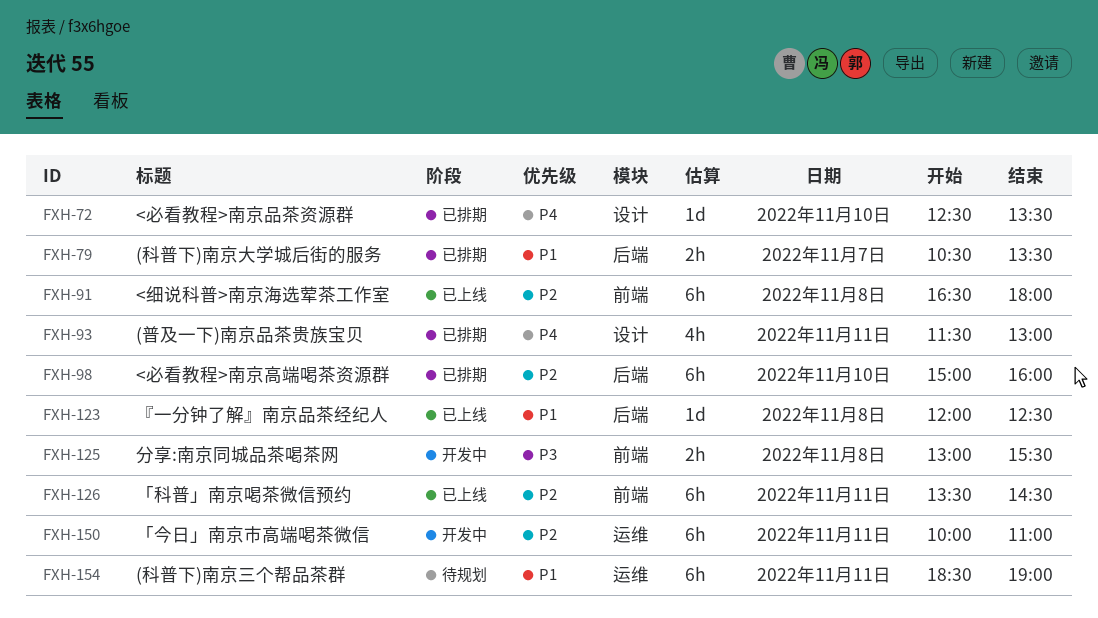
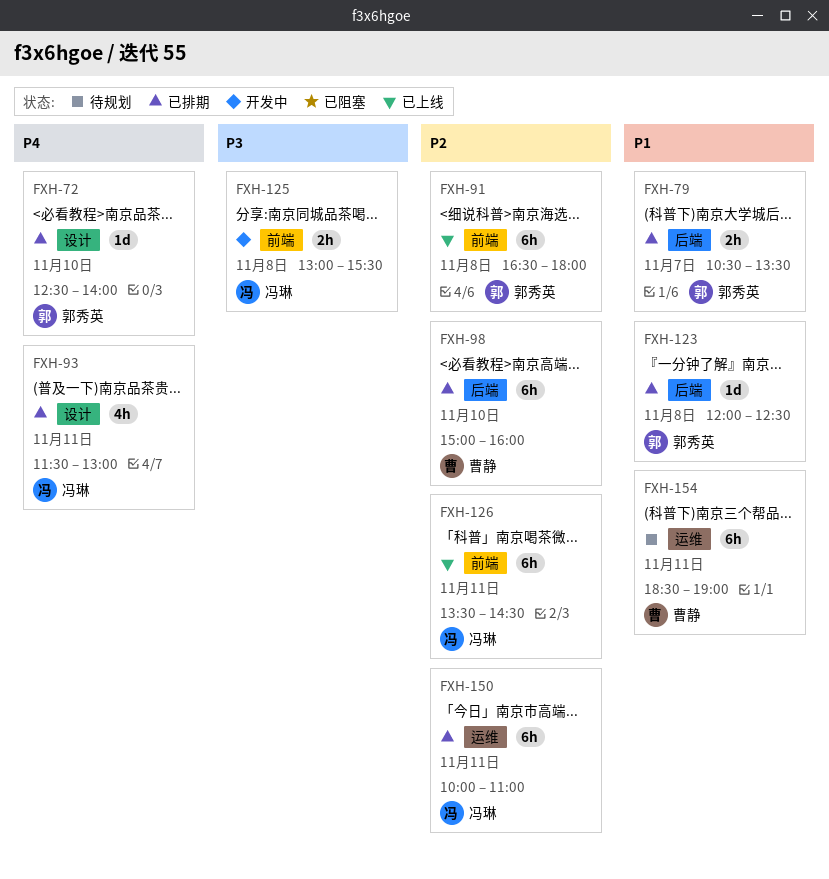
FXH-72, ends: 13:30 -> 14:00
FXH-123, status: 已上线 -> 已排期
FXH-150, status: 开发中 -> 已排期

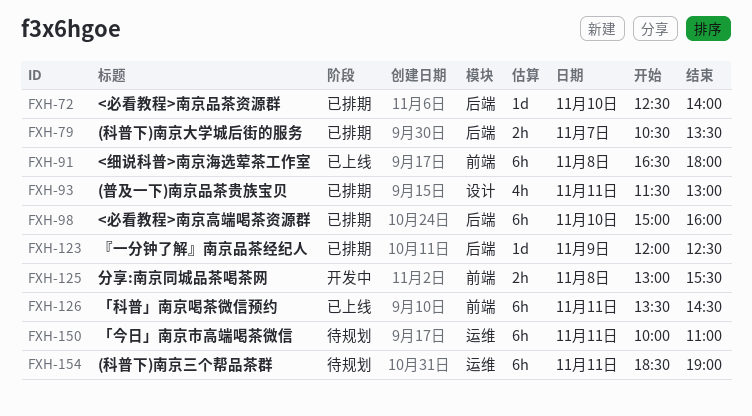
FXH-72, label: 设计 -> 后端
FXH-123, day: Nov 8 -> Nov 9
FXH-150, status: 已排期 -> 待规划

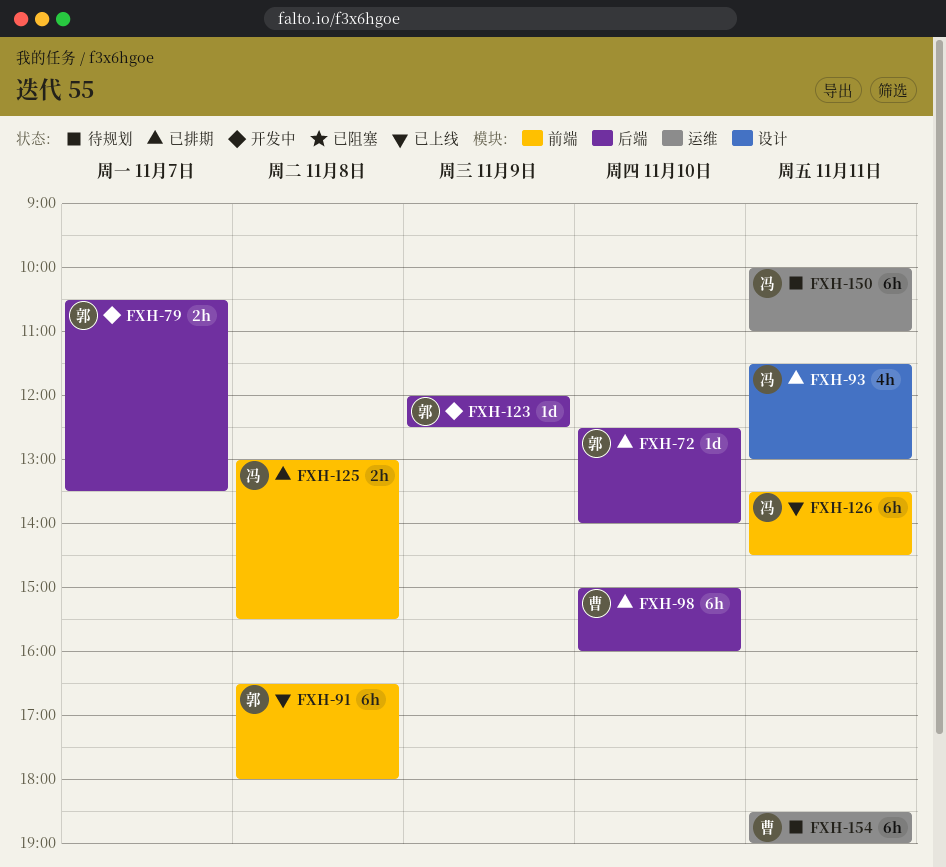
FXH-79, status: 已排期 -> 开发中
FXH-123, status: 已排期 -> 开发中
FXH-125, status: 开发中 -> 已排期

